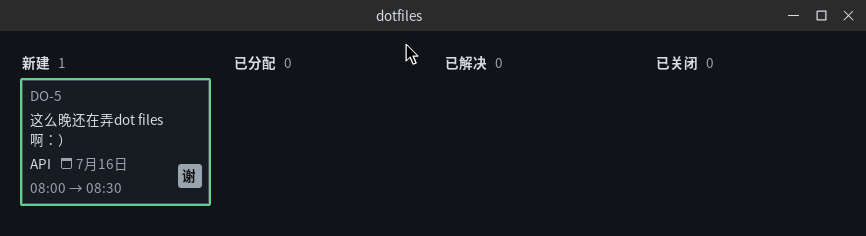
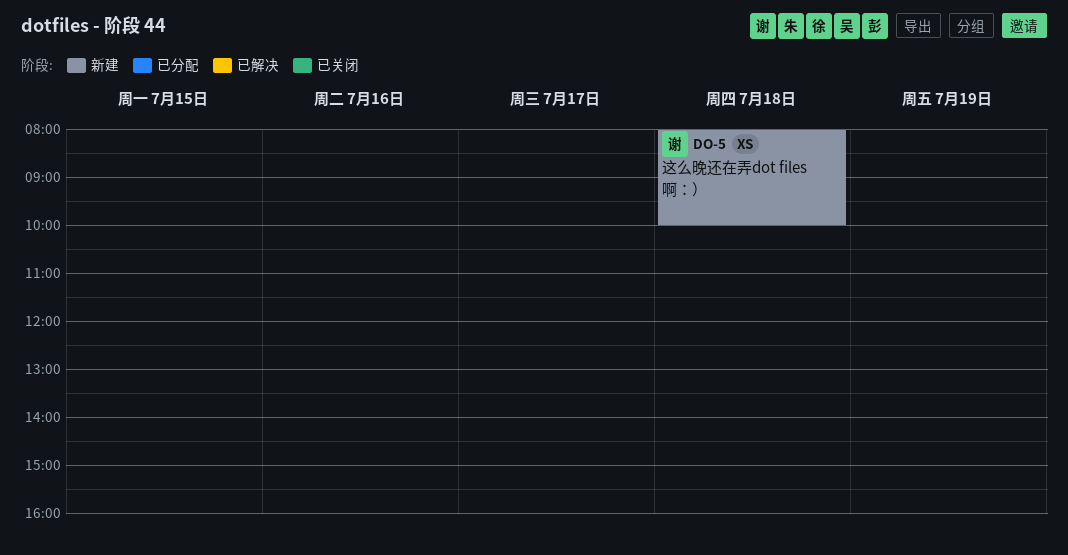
DO-5, day: Jul 16 -> Jul 18
DO-5, ends: 08:30 -> 10:00

